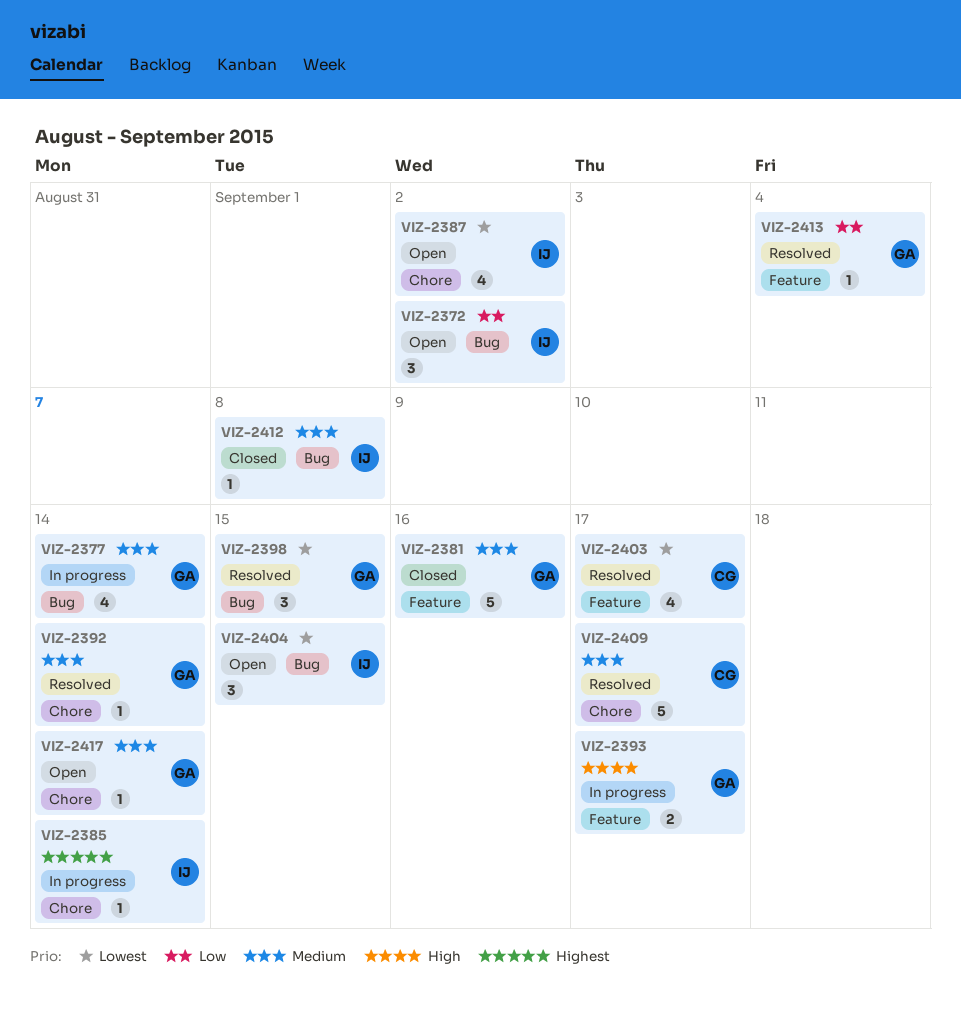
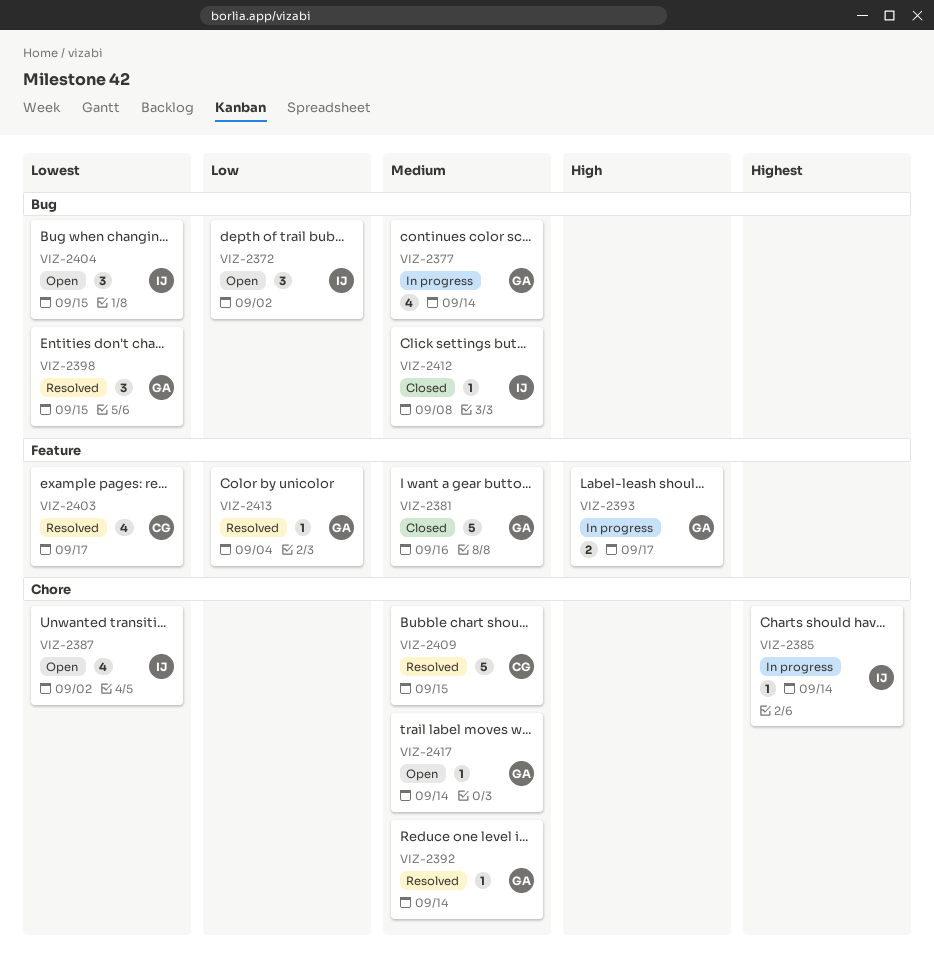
VIZ-2409, due: Sep 17 -> Sep 15

